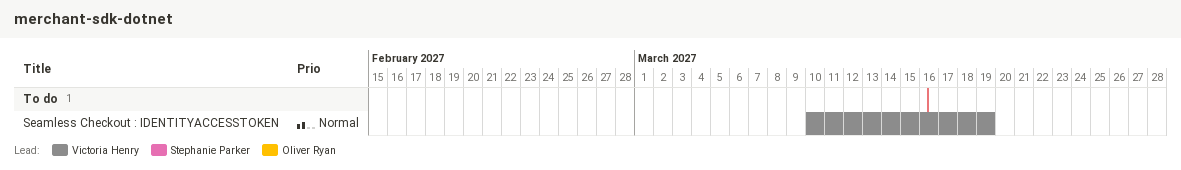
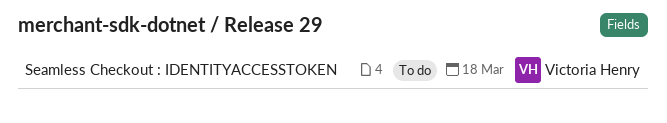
Seamless Checkout : IDENTITYACCESSTOKEN, due: Mar 19 -> Mar 18

